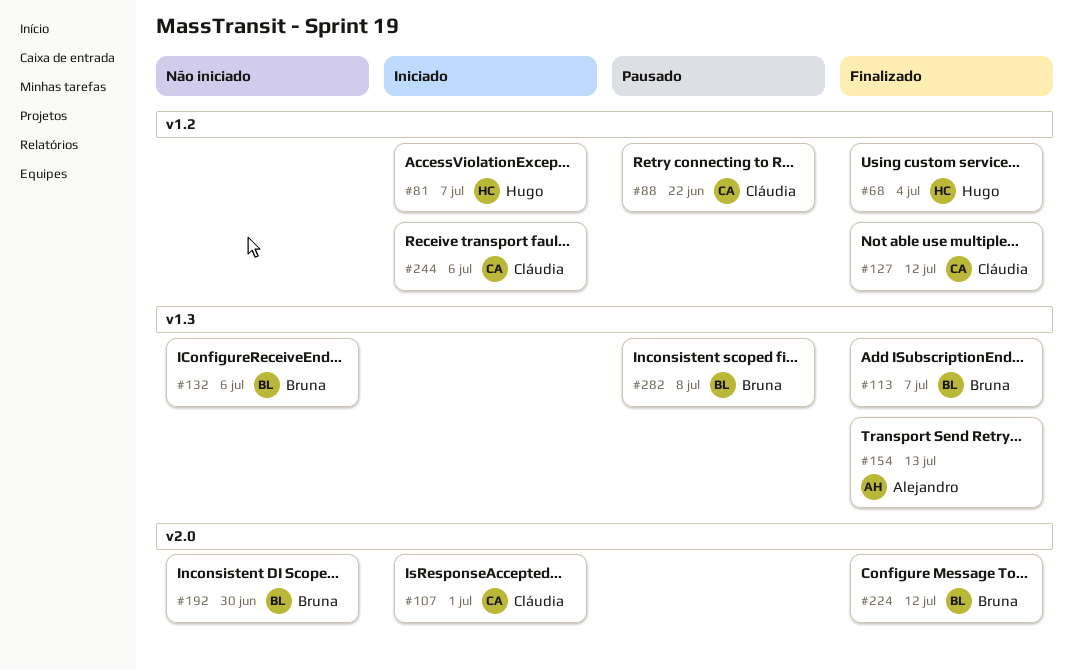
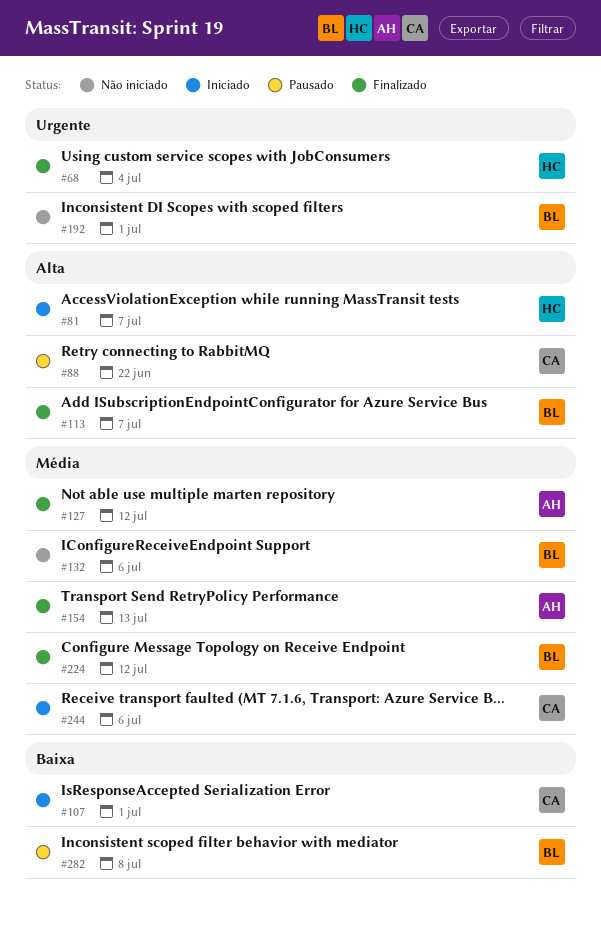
#127, owner: Cláudia -> Alejandro
#192, due: Jun 30 -> Jul 1

